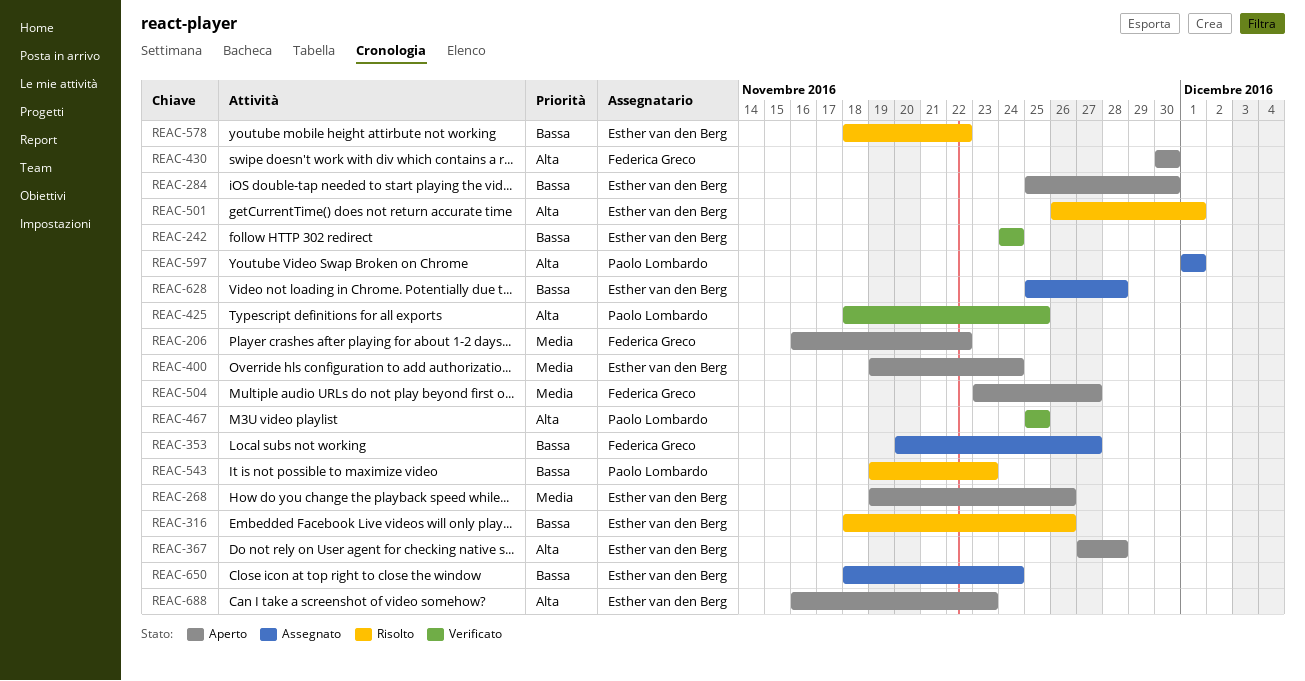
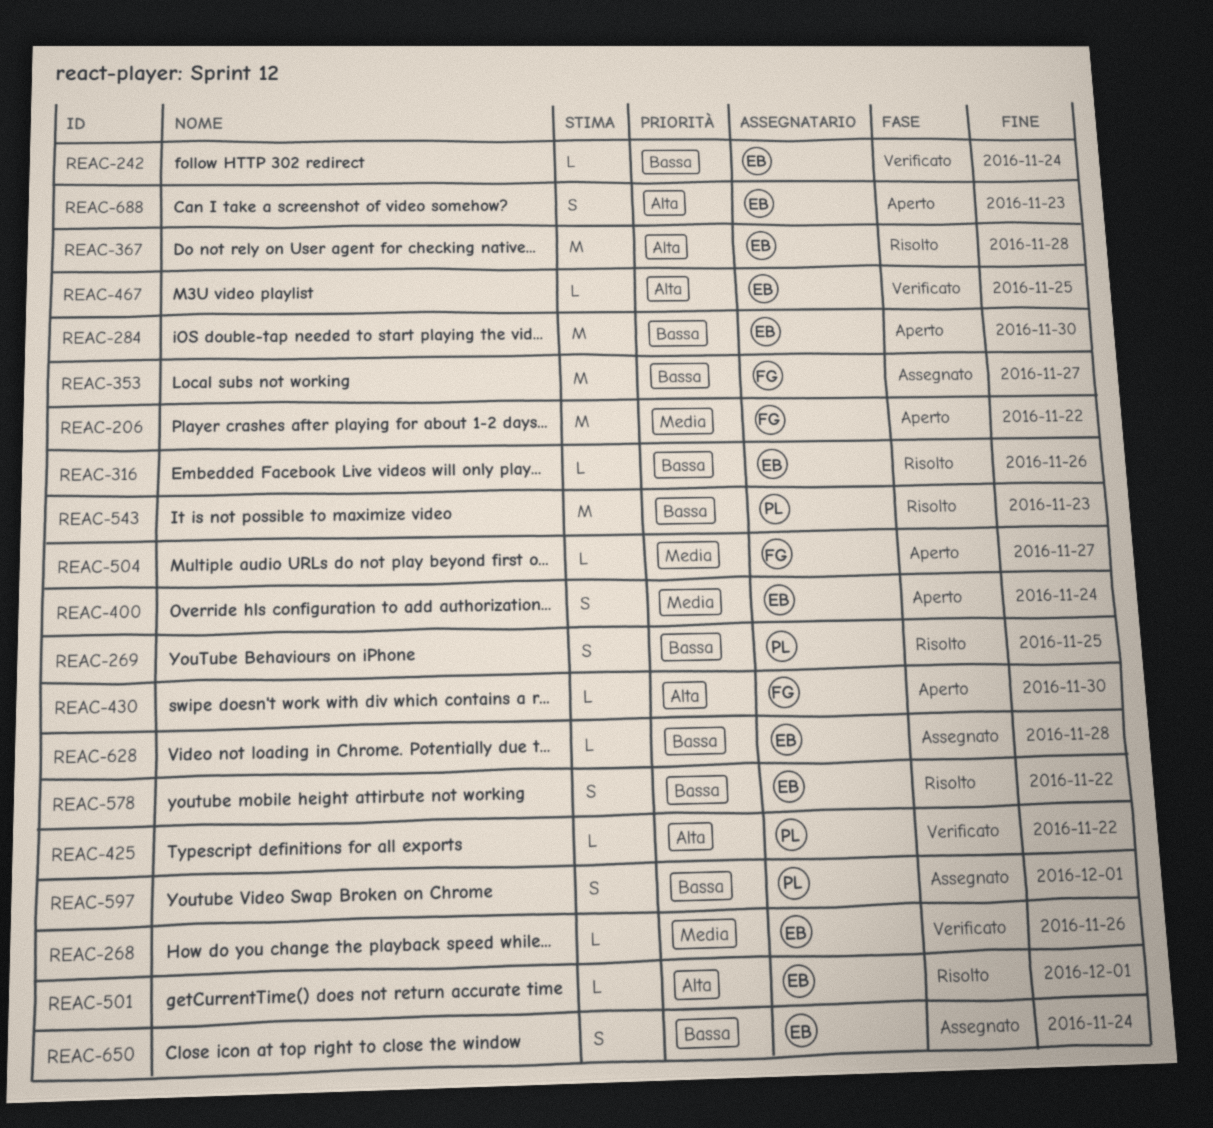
REAC-268, status: Aperto -> Verificato
REAC-269: none -> present
REAC-367, status: Aperto -> Risolto
REAC-425, due: Nov 25 -> Nov 22
REAC-467, owner: Paolo Lombardo -> Esther van den Berg
REAC-597, priority: Alta -> Bassa

